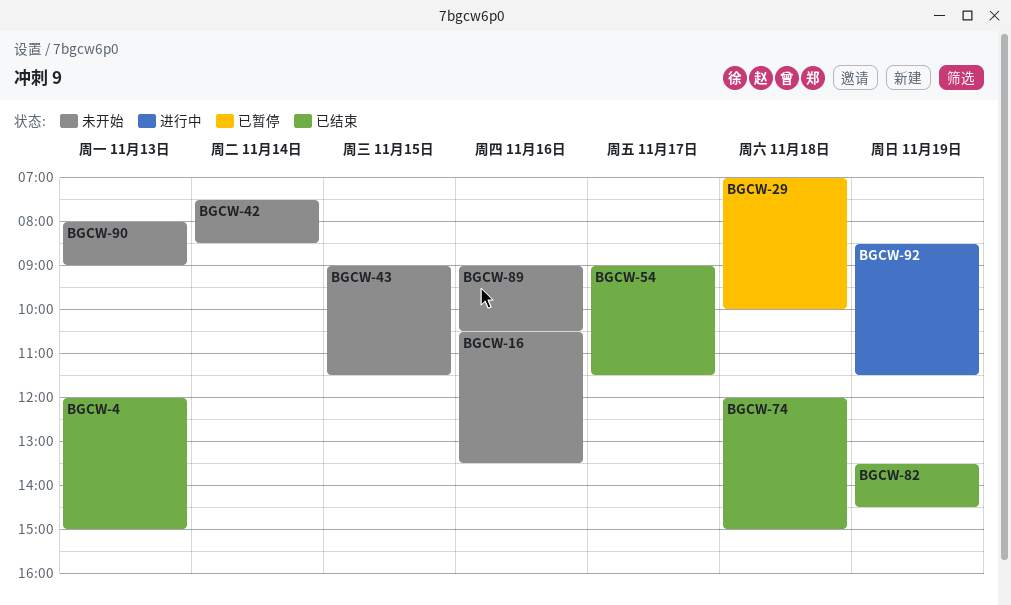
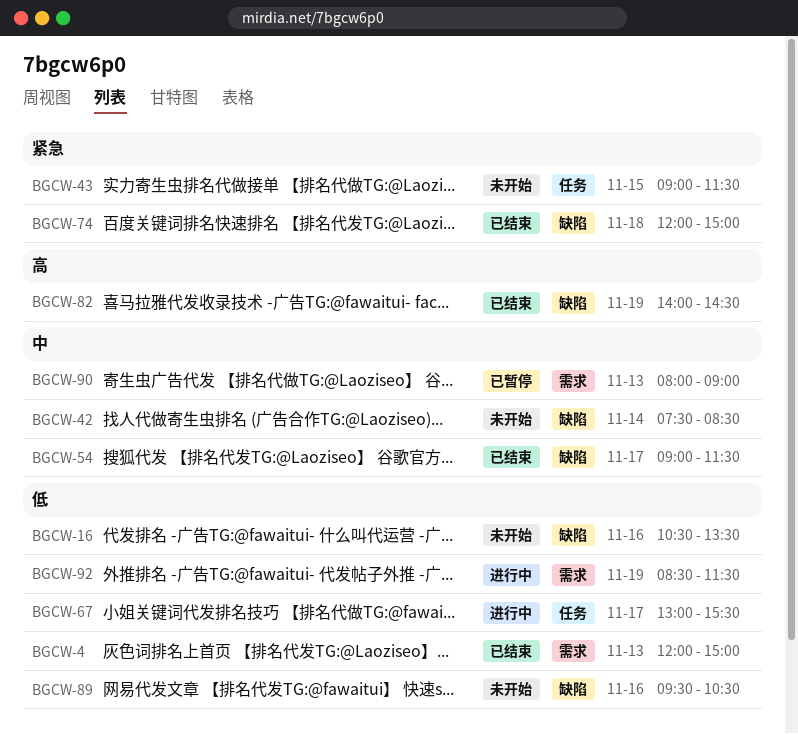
BGCW-29: present -> none
BGCW-67: none -> present
BGCW-82, begins: 13:30 -> 14:00
BGCW-89, begins: 09:00 -> 09:30
BGCW-90, status: 未开始 -> 已暂停

